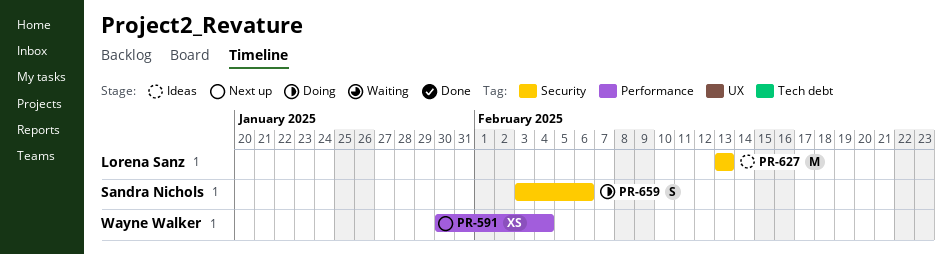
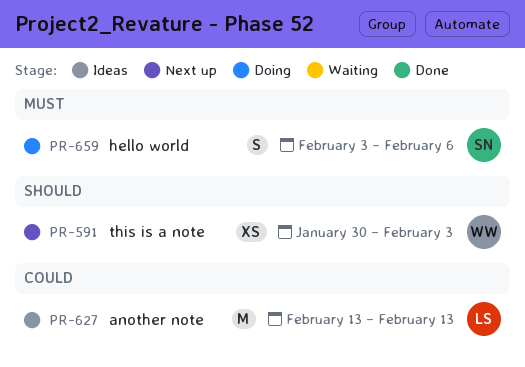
PR-591, due: Feb 4 -> Feb 3

